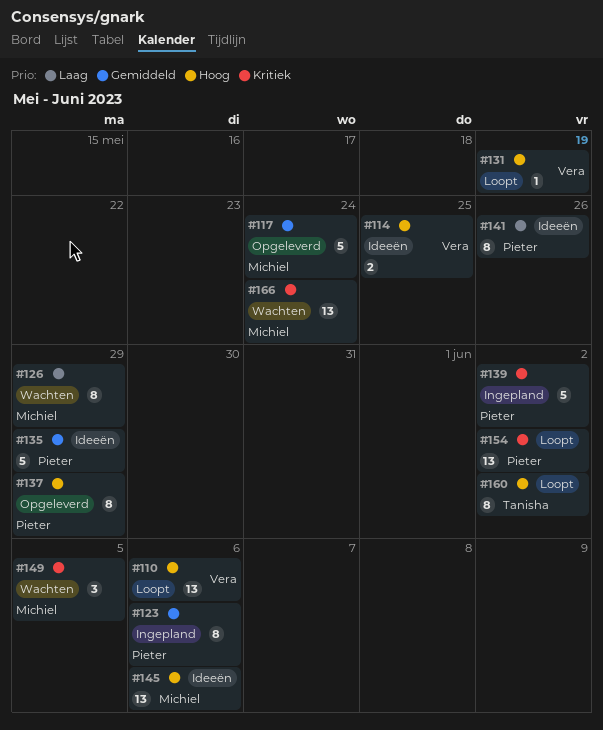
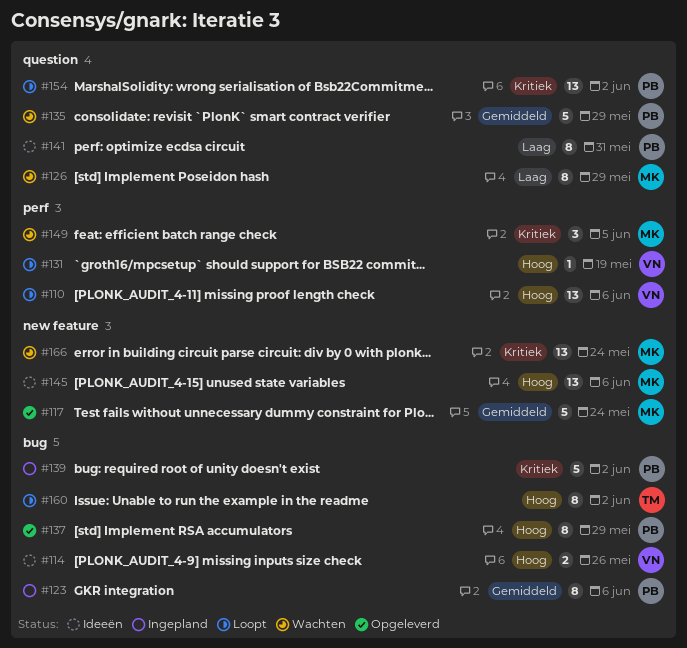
#114, due: May 25 -> May 26
#135, status: Ideeën -> Wachten
#141, due: May 26 -> May 31

